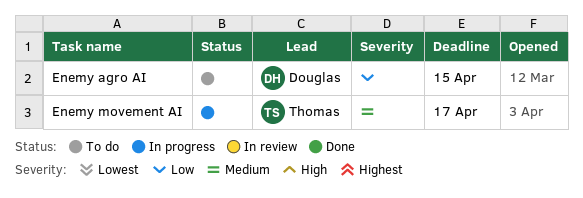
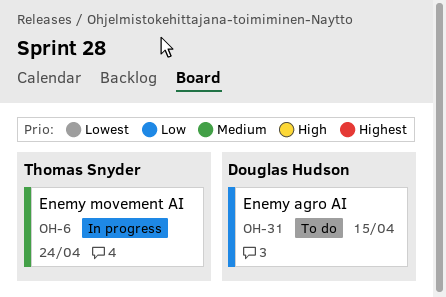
Enemy movement AI, due: Apr 17 -> Apr 24

